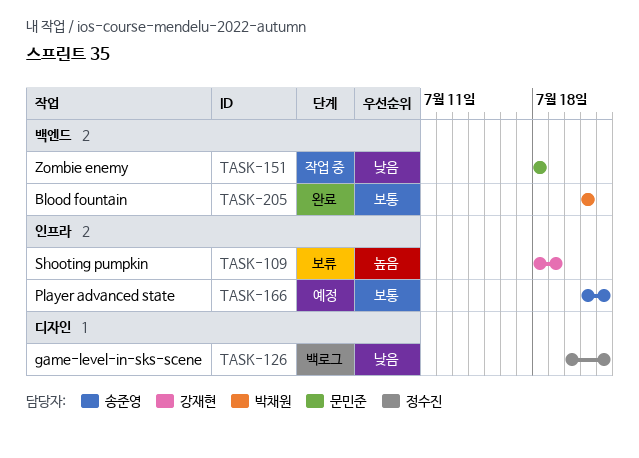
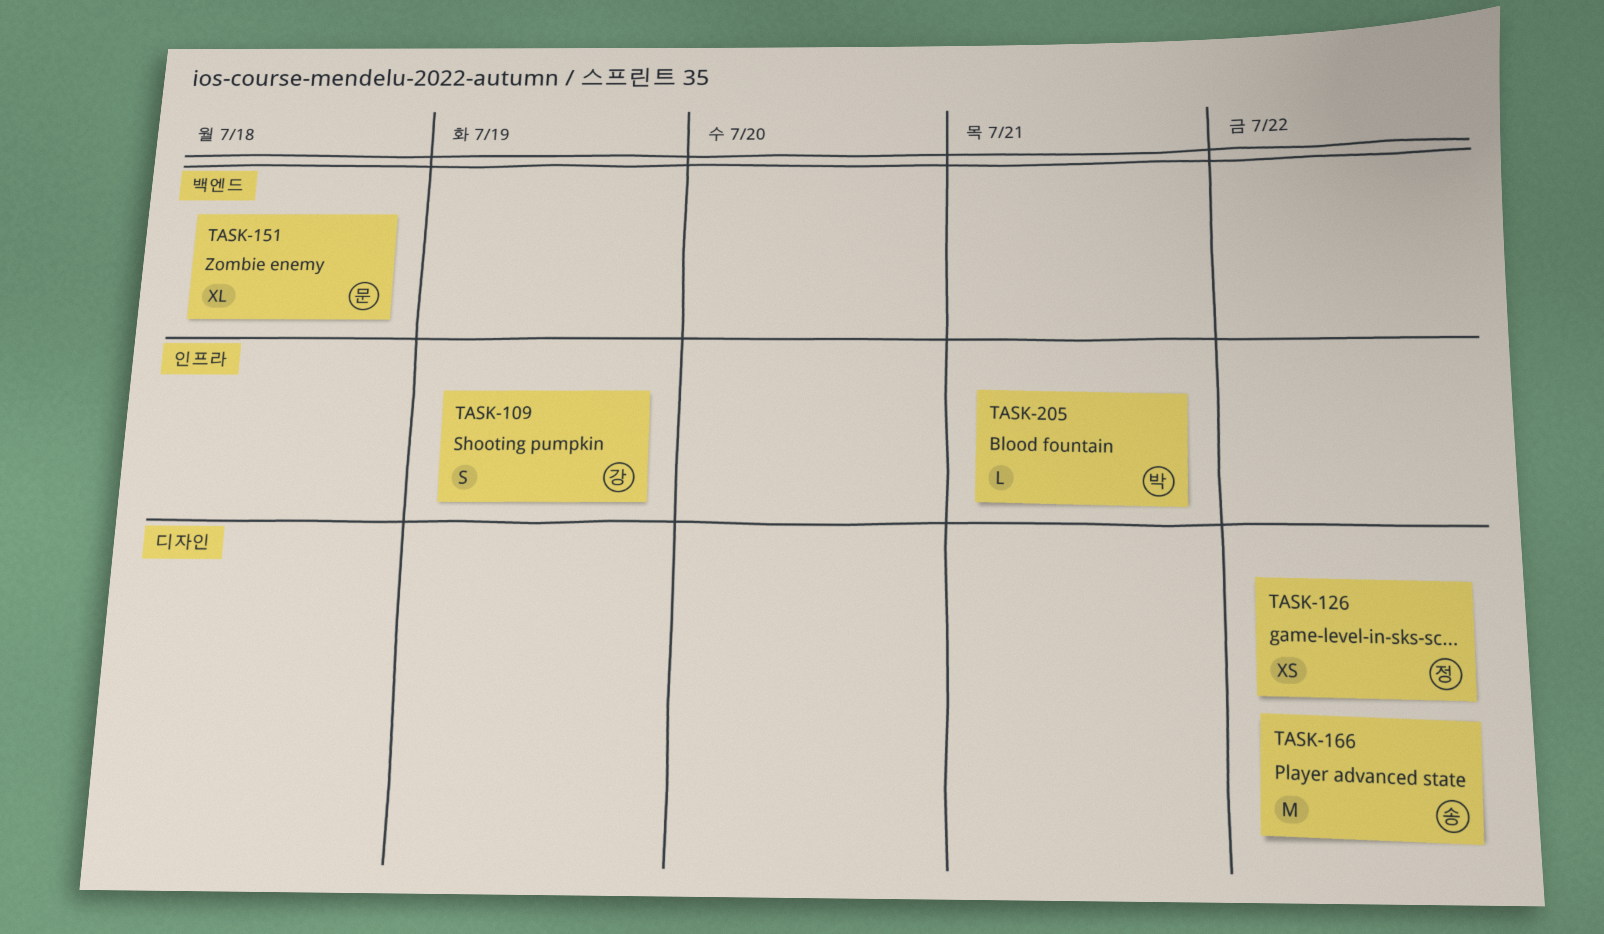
TASK-166, label: 인프라 -> 디자인
TASK-205, label: 백엔드 -> 인프라

